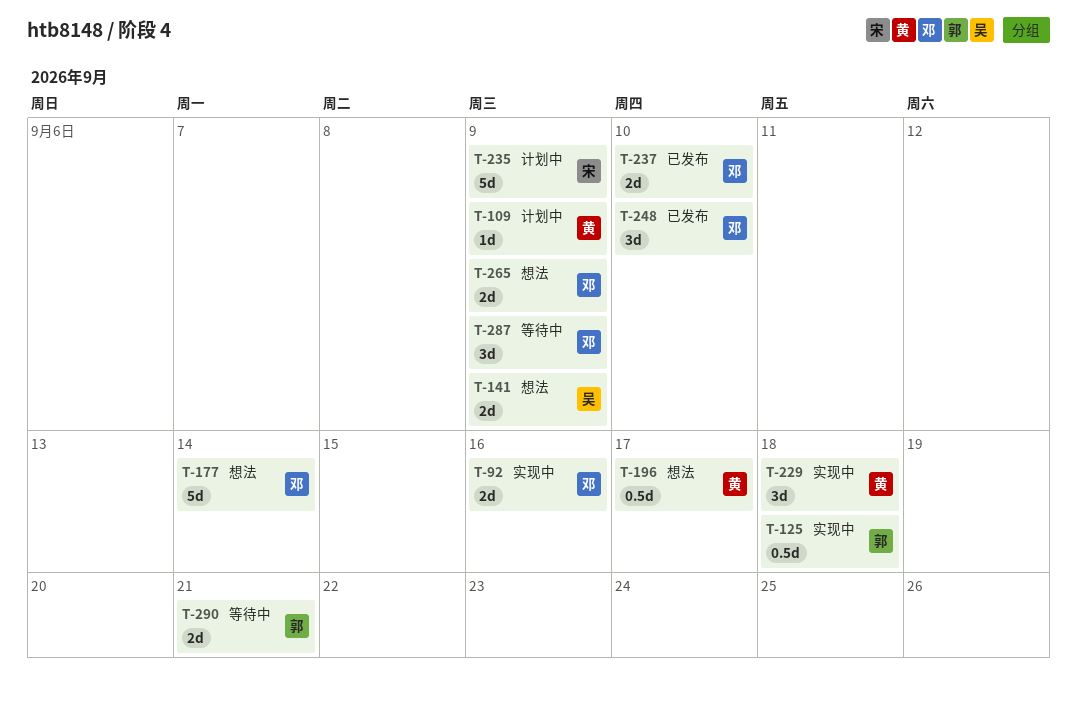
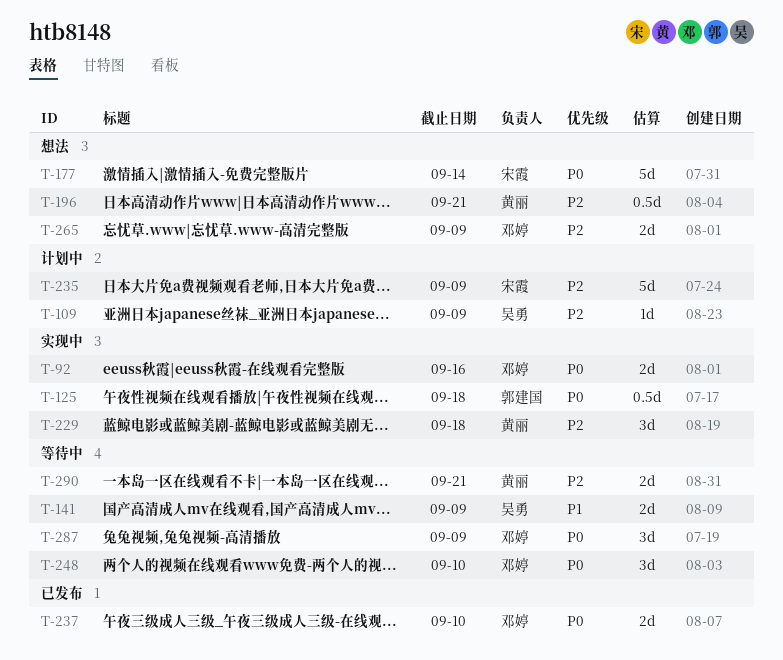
T-109, owner: 黄丽 -> 吴勇
T-141, status: 想法 -> 等待中
T-177, owner: 邓婷 -> 宋霞
T-196, due: Sep 17 -> Sep 21
T-248, status: 已发布 -> 等待中
T-290, owner: 郭建国 -> 黄丽

